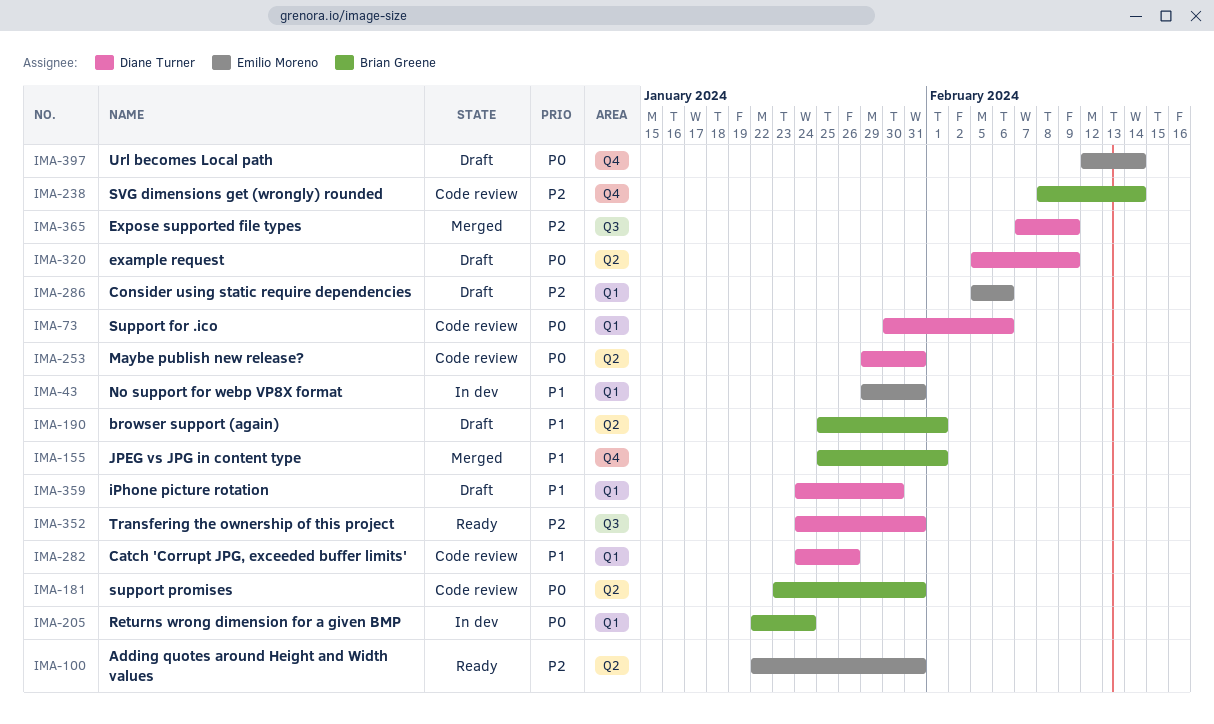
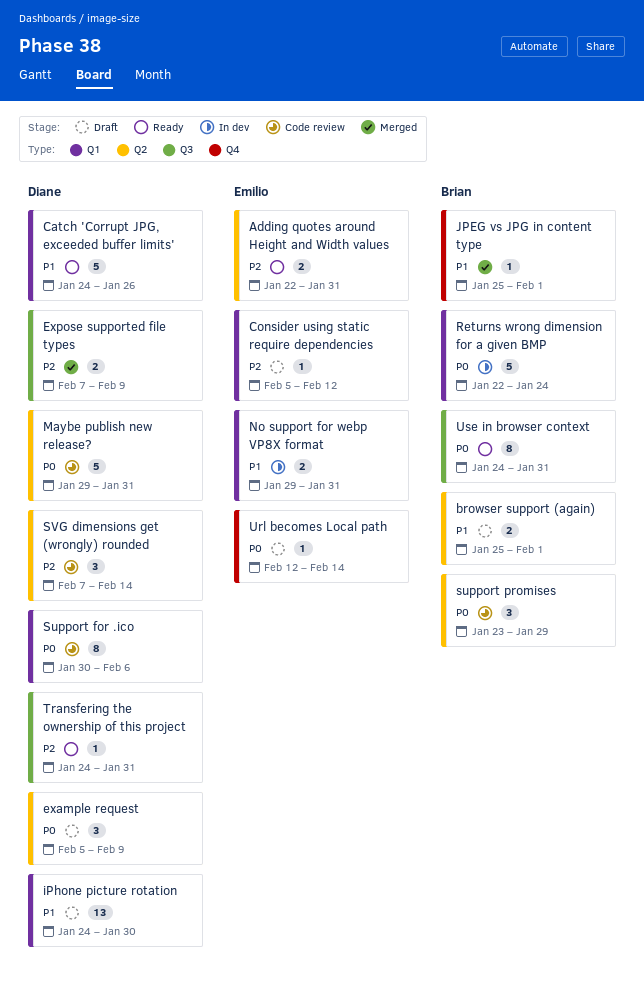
Catch 'Corrupt JPG, exceeded buffer limits', status: Code review -> Ready
Consider using static require dependencies, due: Feb 6 -> Feb 12
support promises, due: Jan 31 -> Jan 29
SVG dimensions get (wrongly) rounded, owner: Brian Greene -> Diane Turner
SVG dimensions get (wrongly) rounded, label: Q4 -> Q2
SVG dimensions get (wrongly) rounded, start: Feb 8 -> Feb 7
Use in browser context: none -> present

